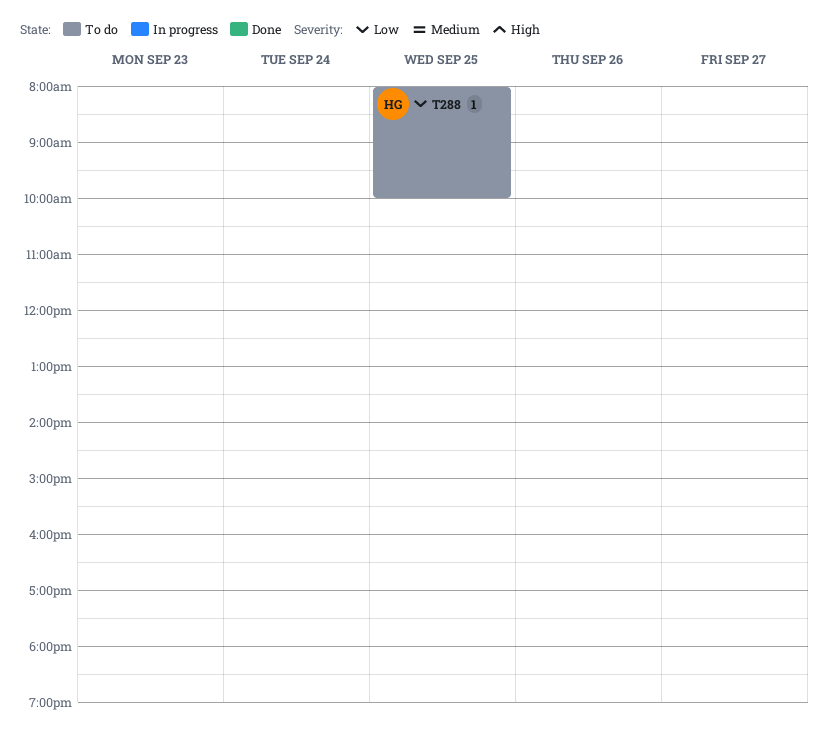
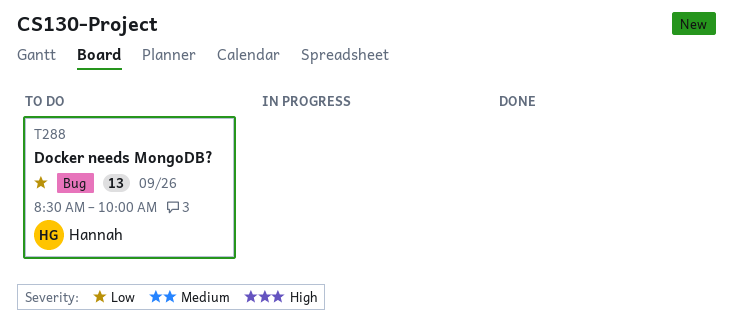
T288, estimate: 1 -> 13
T288, day: Sep 25 -> Sep 26
T288, begins: 08:00 -> 08:30

